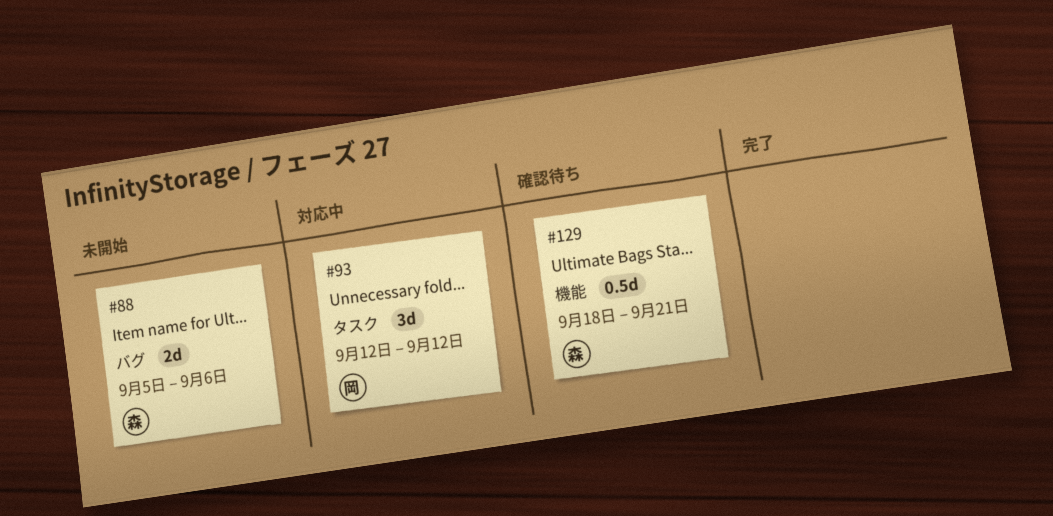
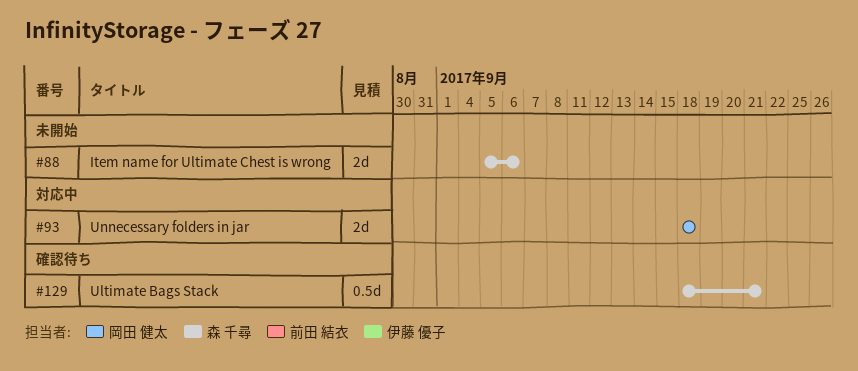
#93, estimate: 3d -> 2d
#93, start: Sep 12 -> Sep 18
#93, due: Sep 12 -> Sep 18

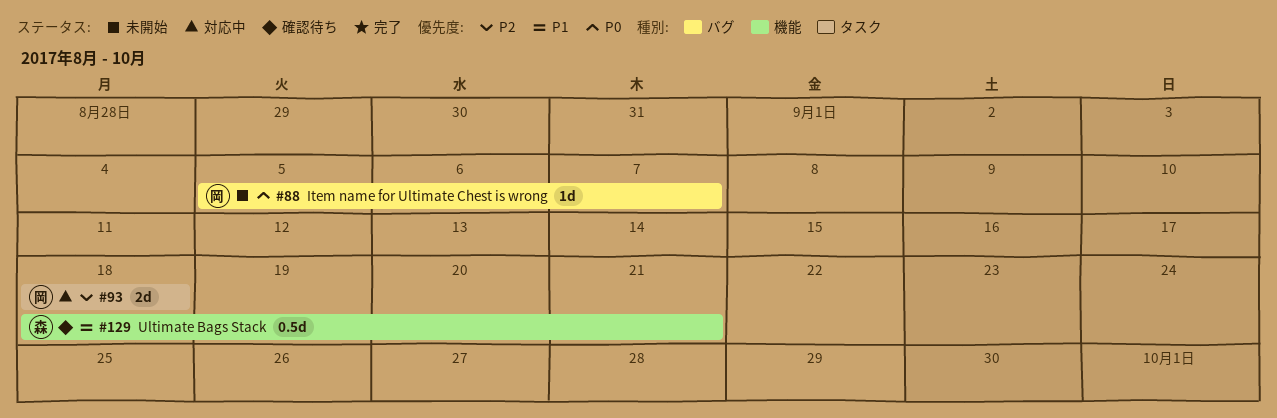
#88, owner: 森 千尋 -> 岡田 健太
#88, estimate: 2d -> 1d
#88, due: Sep 6 -> Sep 7

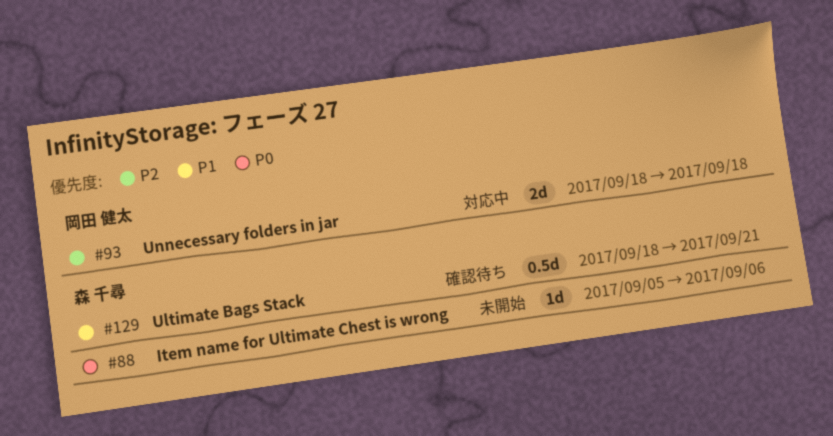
#88, owner: 岡田 健太 -> 森 千尋
#88, due: Sep 7 -> Sep 6

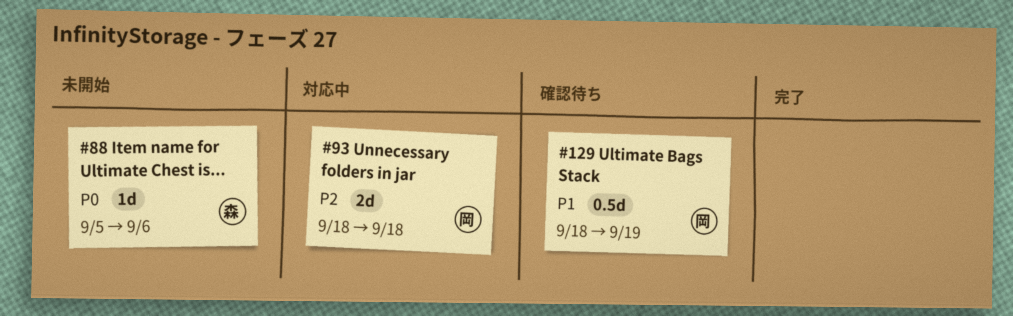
#129, owner: 森 千尋 -> 岡田 健太
#129, due: Sep 21 -> Sep 19

